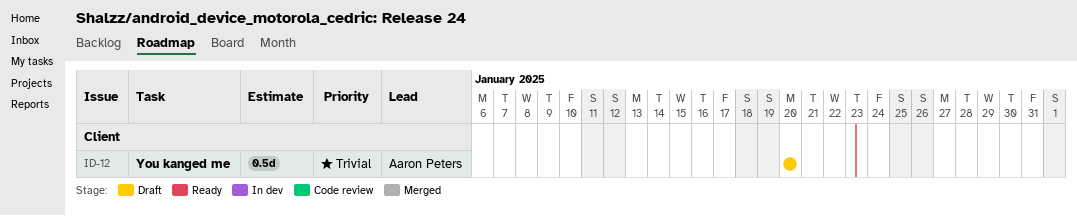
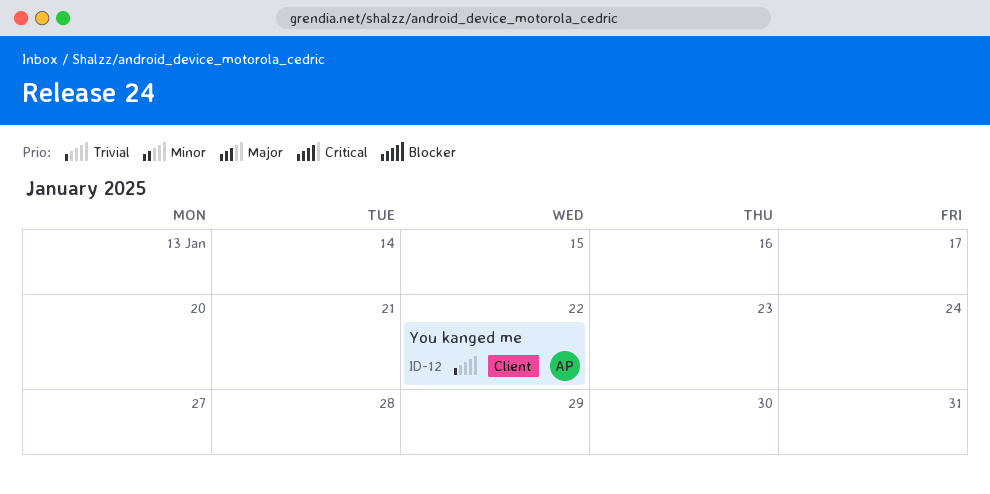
ID-12, due: Jan 20 -> Jan 22

